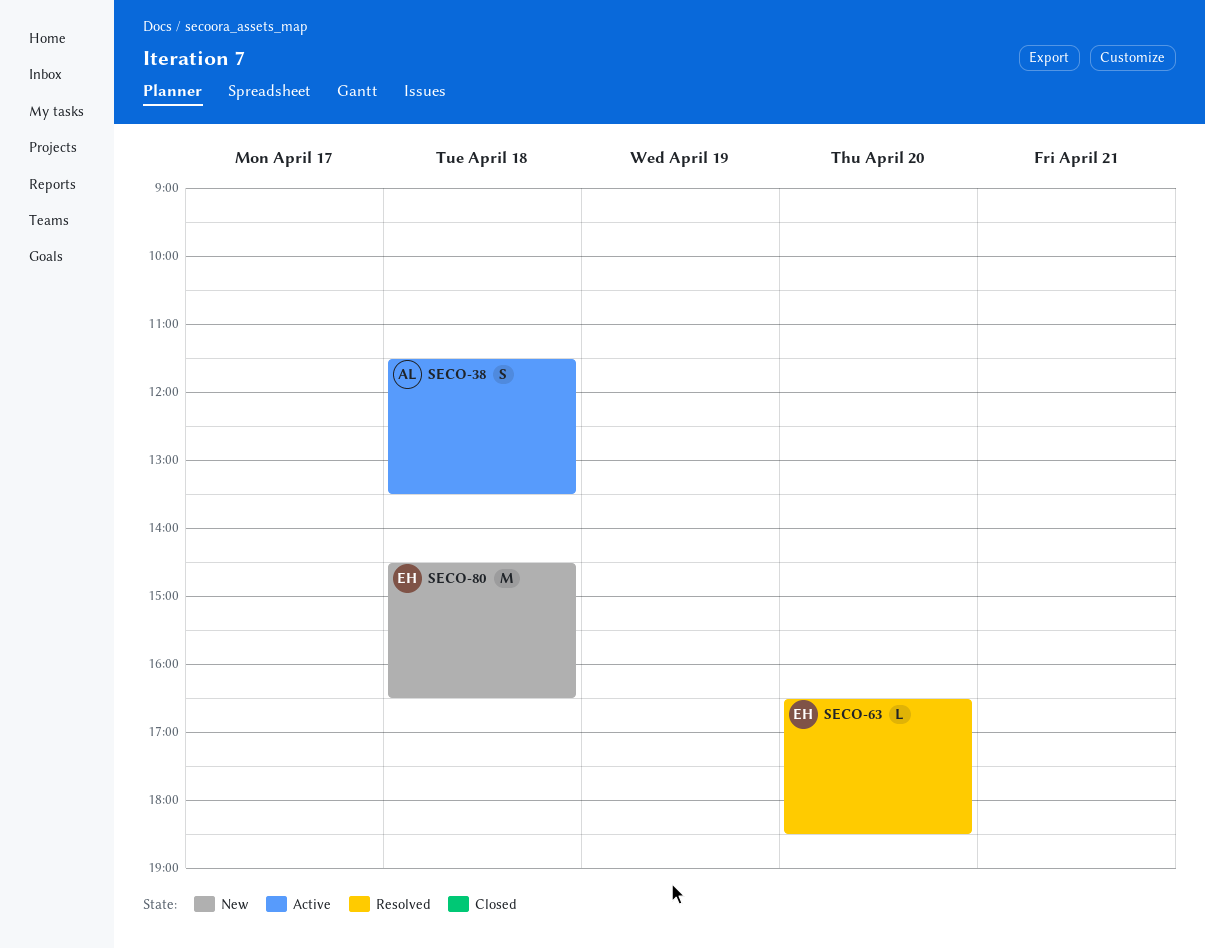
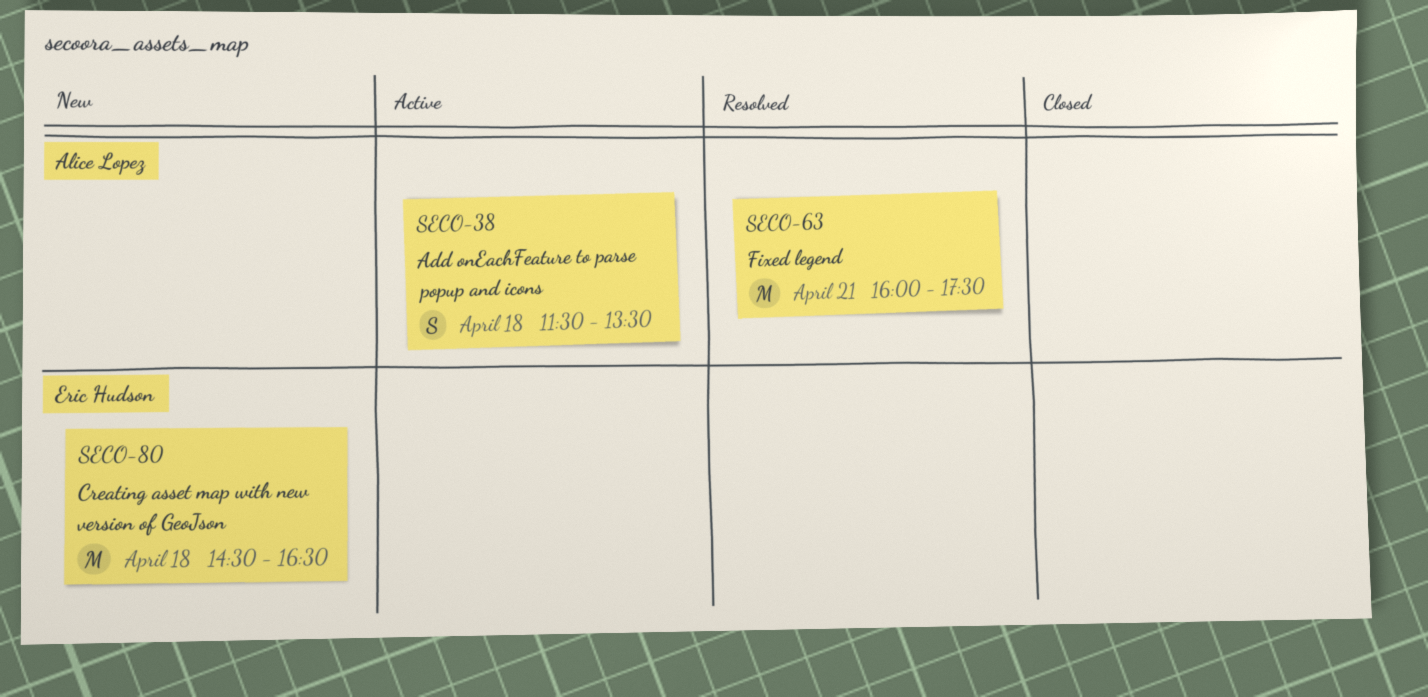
SECO-63, owner: Eric Hudson -> Alice Lopez
SECO-63, estimate: L -> M
SECO-63, day: Apr 20 -> Apr 21
SECO-63, begins: 16:30 -> 16:00
SECO-63, ends: 18:30 -> 17:30

